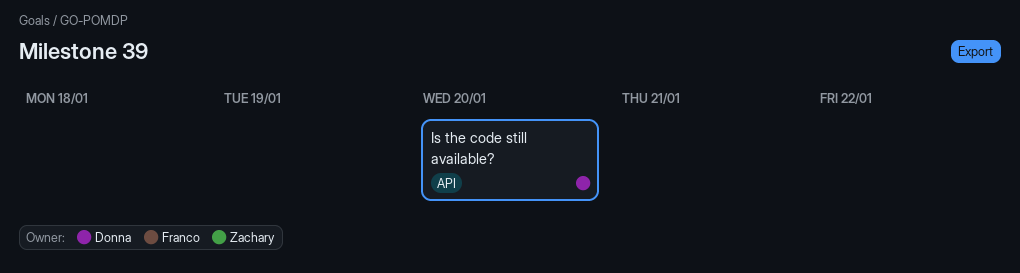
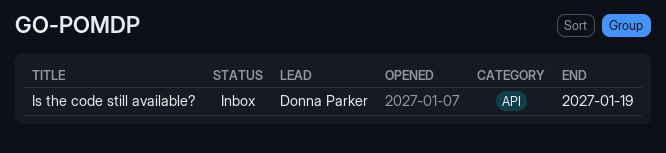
Is the code still available?, due: Jan 20 -> Jan 19

